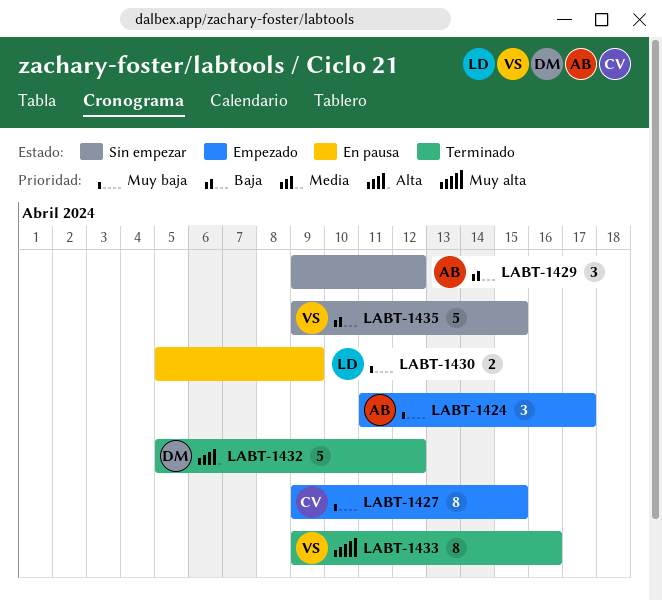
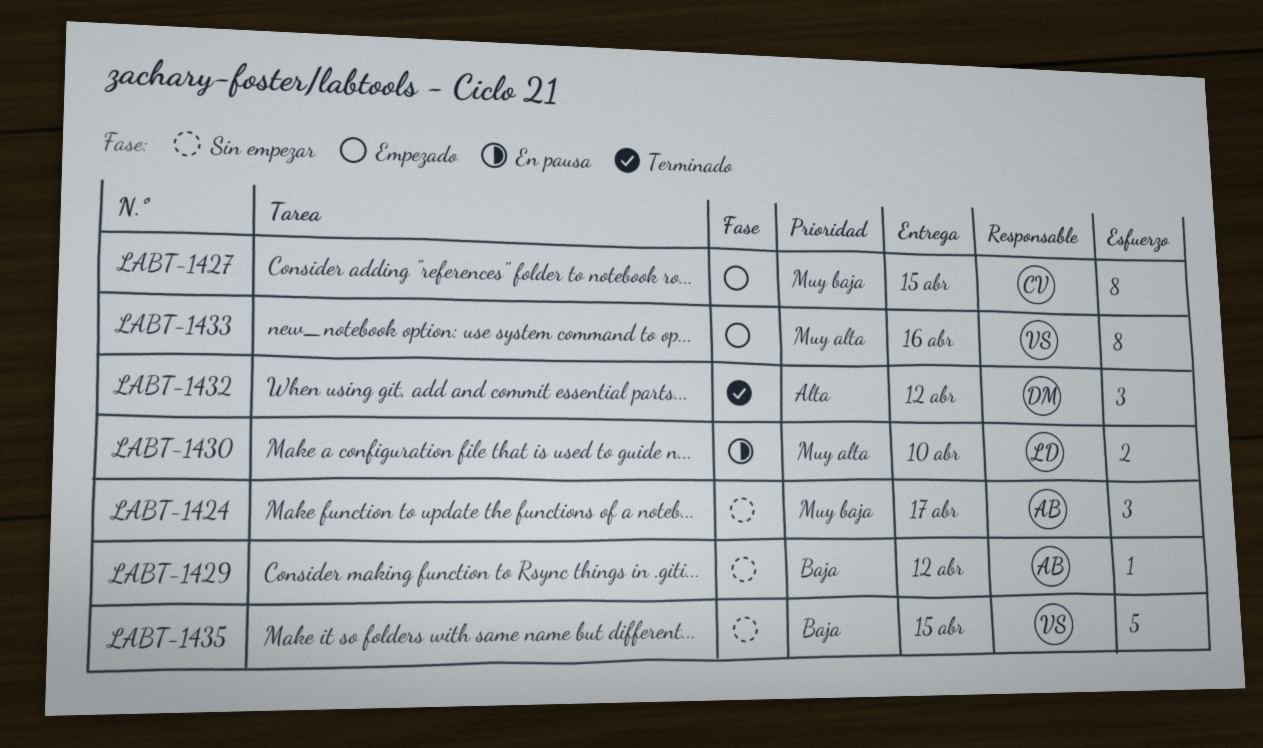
LABT-1424, status: Empezado -> Sin empezar
LABT-1429, estimate: 3 -> 1
LABT-1430, priority: Muy baja -> Muy alta
LABT-1430, due: Apr 9 -> Apr 10
LABT-1432, estimate: 5 -> 3
LABT-1433, status: Terminado -> Empezado

